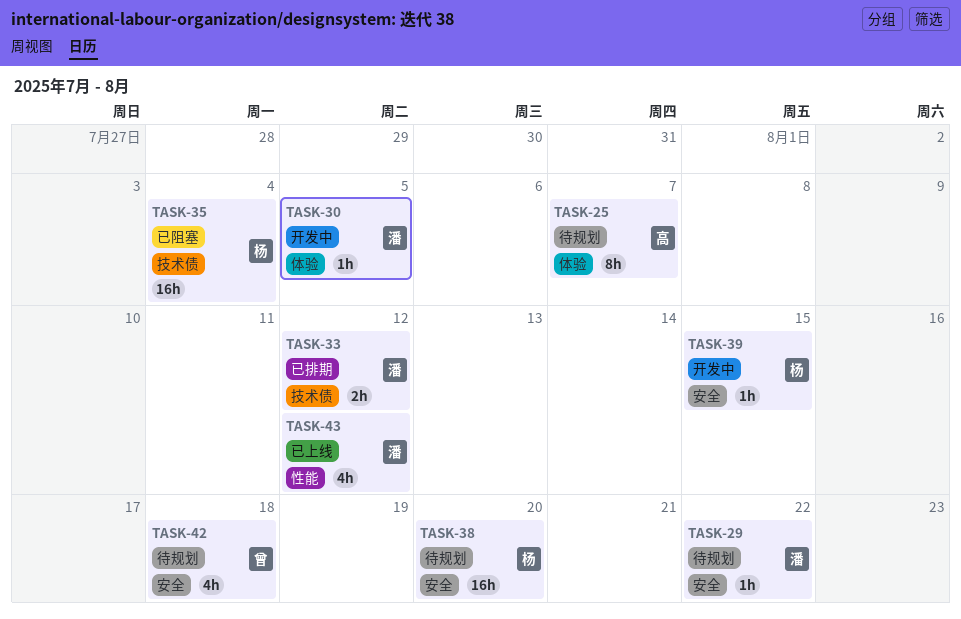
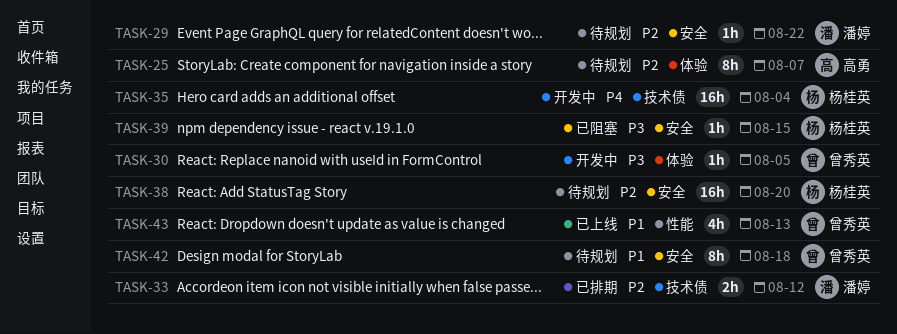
TASK-30, owner: 潘婷 -> 曾秀英
TASK-35, status: 已阻塞 -> 开发中
TASK-39, status: 开发中 -> 已阻塞
TASK-42, estimate: 4h -> 8h
TASK-43, owner: 潘婷 -> 曾秀英
TASK-43, due: Aug 12 -> Aug 13

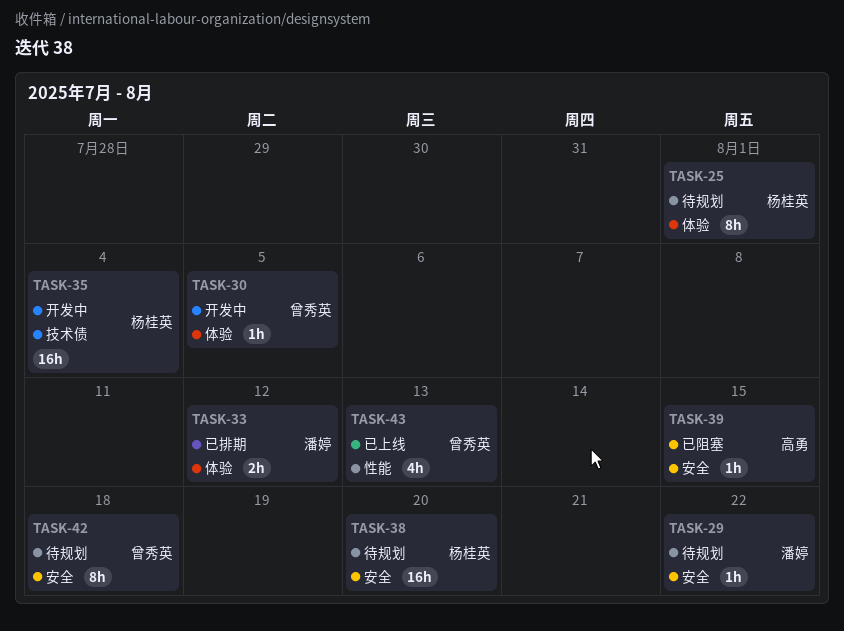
TASK-25, owner: 高勇 -> 杨桂英
TASK-25, due: Aug 7 -> Aug 1
TASK-33, label: 技术债 -> 体验
TASK-39, owner: 杨桂英 -> 高勇

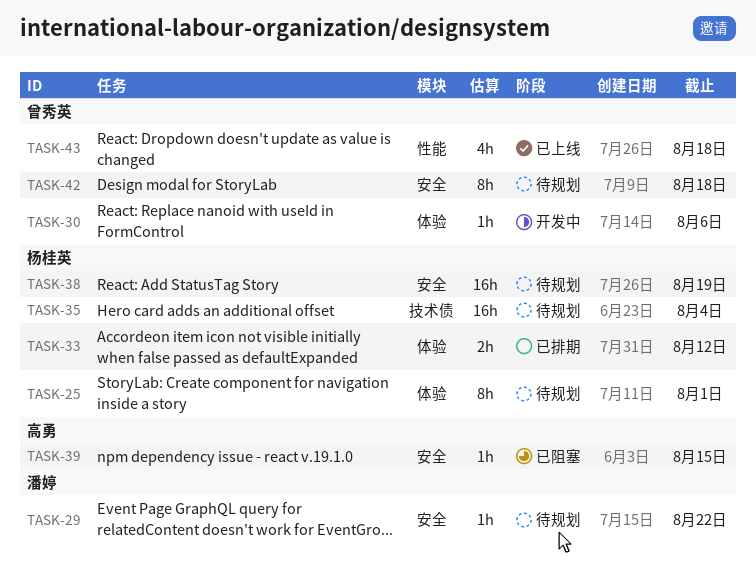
TASK-30, due: Aug 5 -> Aug 6
TASK-33, owner: 潘婷 -> 杨桂英
TASK-35, status: 开发中 -> 待规划
TASK-38, due: Aug 20 -> Aug 19
TASK-43, due: Aug 13 -> Aug 18

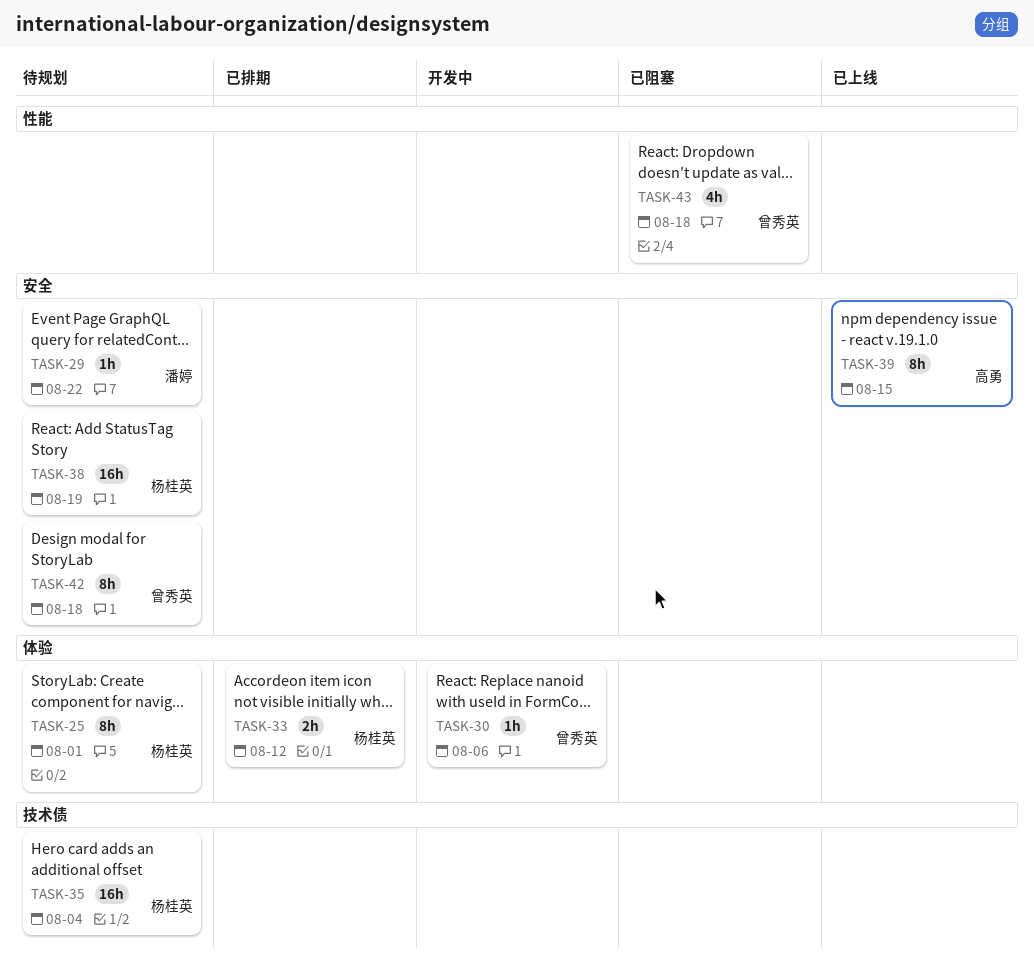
TASK-39, status: 已阻塞 -> 已上线
TASK-39, estimate: 1h -> 8h
TASK-43, status: 已上线 -> 已阻塞

